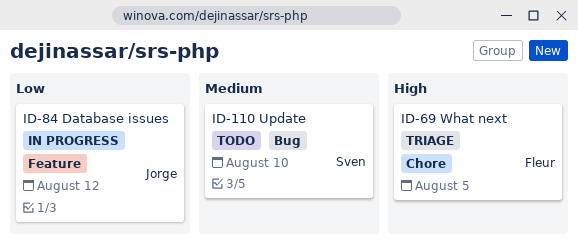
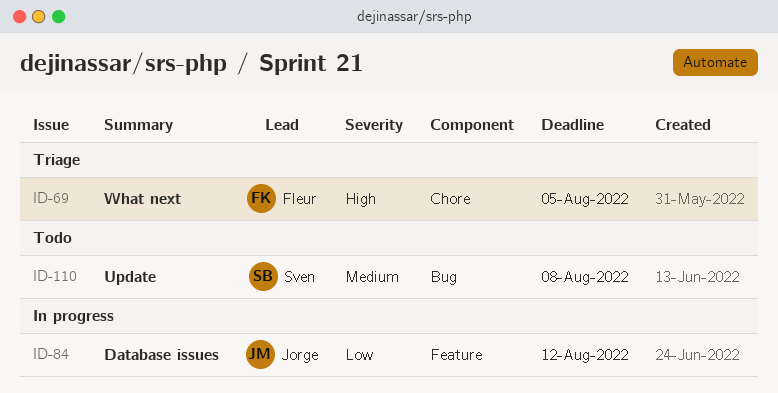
ID-110, due: Aug 10 -> Aug 8

